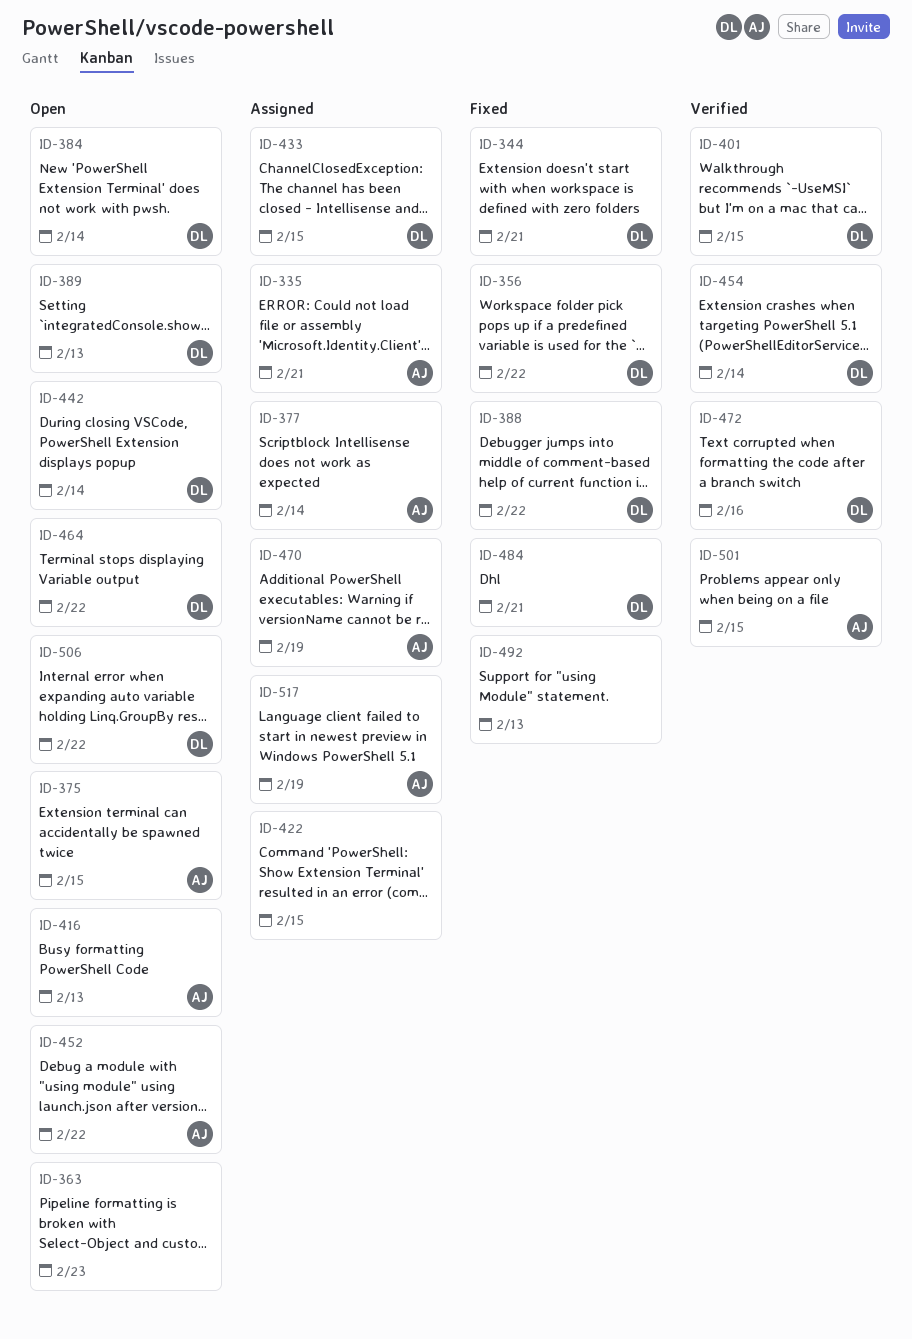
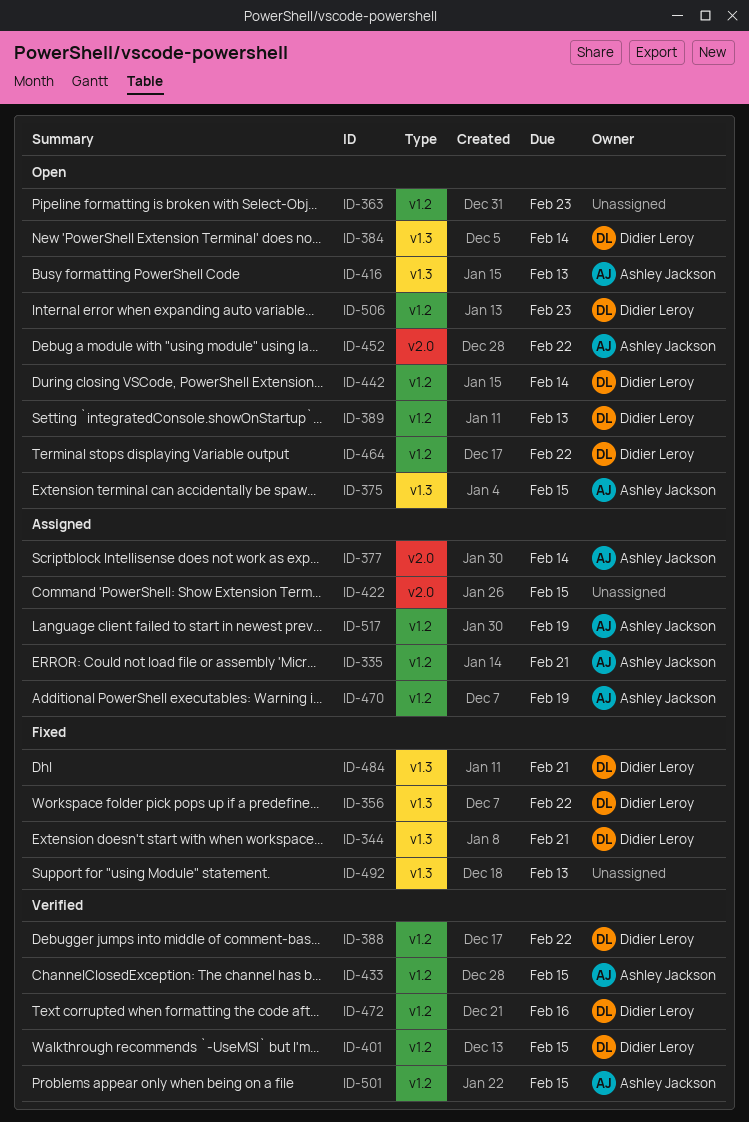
ID-388, status: Fixed -> Verified
ID-433, status: Assigned -> Verified
ID-433, owner: Didier Leroy -> Ashley Jackson
ID-454: present -> none
ID-506, due: Feb 22 -> Feb 23

